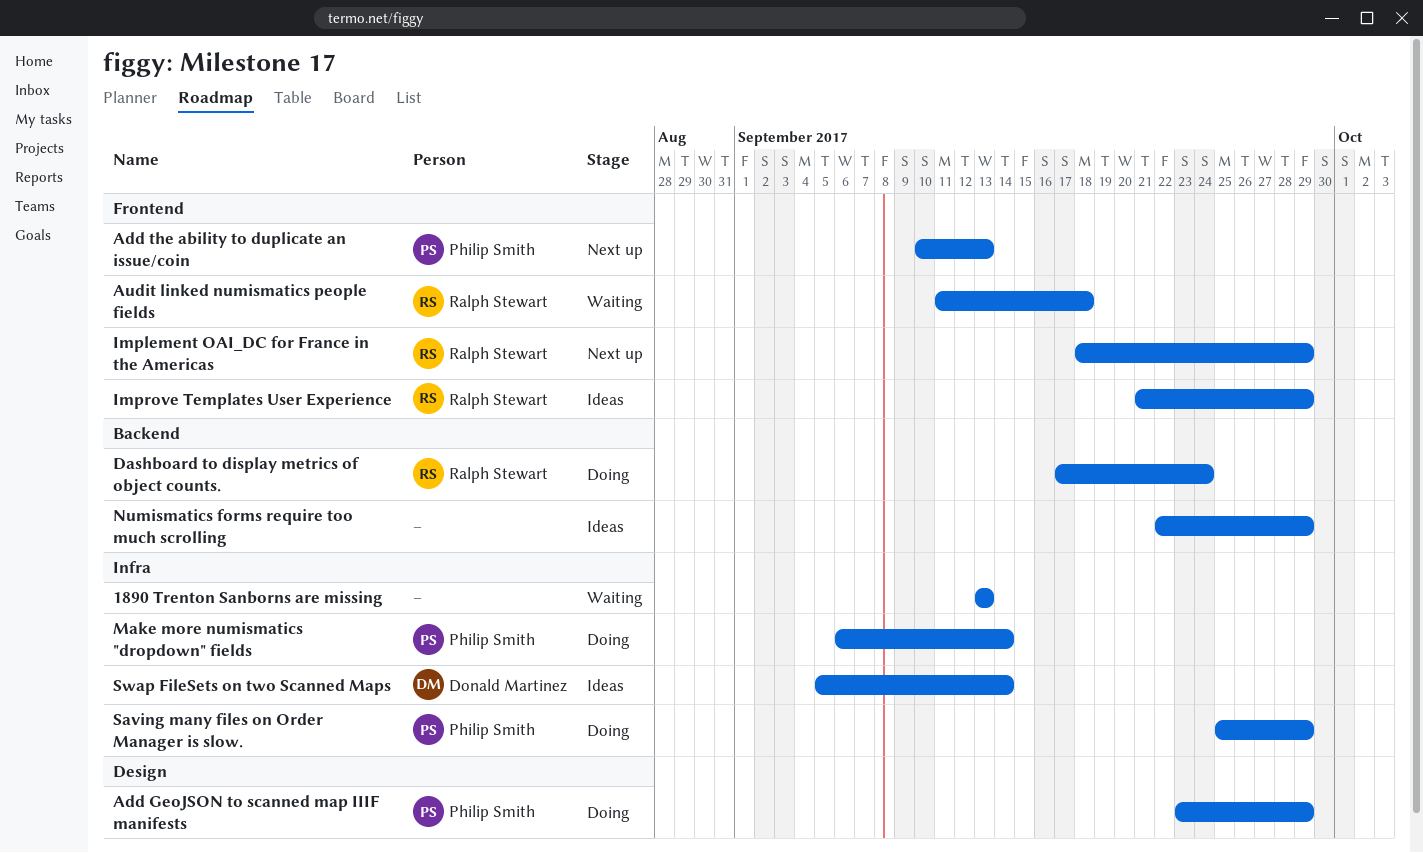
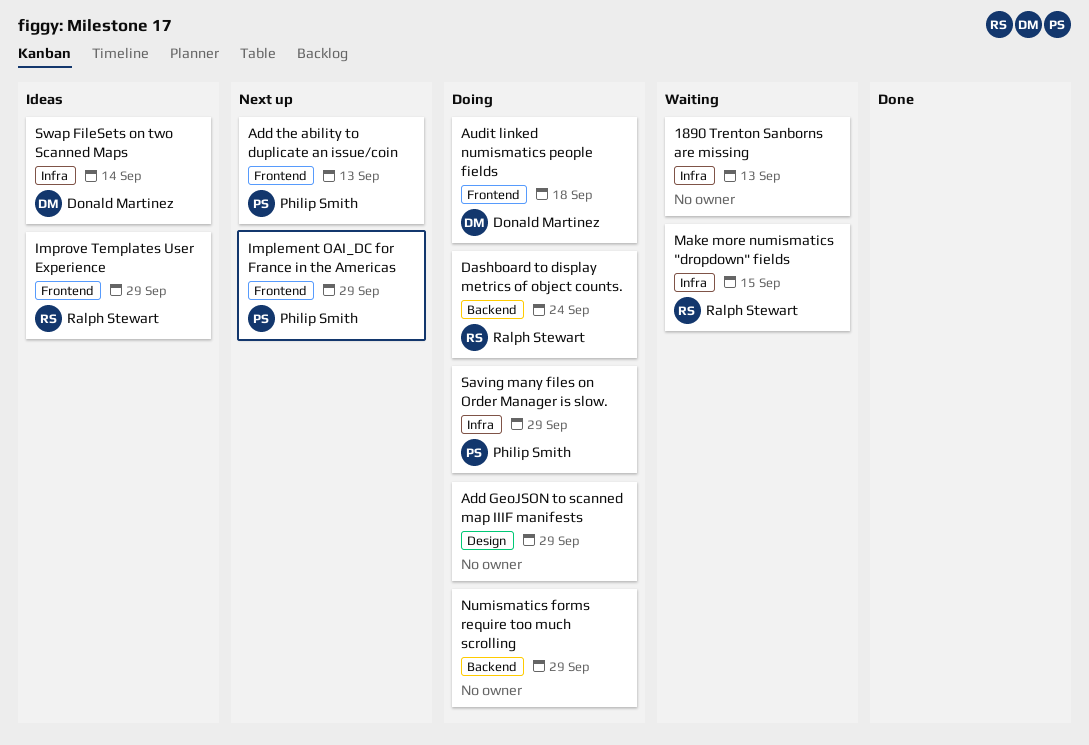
Add GeoJSON to scanned map IIIF manifests, owner: Philip Smith -> none
Audit linked numismatics people fields, status: Waiting -> Doing
Audit linked numismatics people fields, owner: Ralph Stewart -> Donald Martinez
Implement OAI_DC for France in the Americas, owner: Ralph Stewart -> Philip Smith
Make more numismatics "dropdown" fields, status: Doing -> Waiting
Make more numismatics "dropdown" fields, owner: Philip Smith -> Ralph Stewart
Make more numismatics "dropdown" fields, due: Sep 14 -> Sep 15
Numismatics forms require too much scrolling, status: Ideas -> Doing

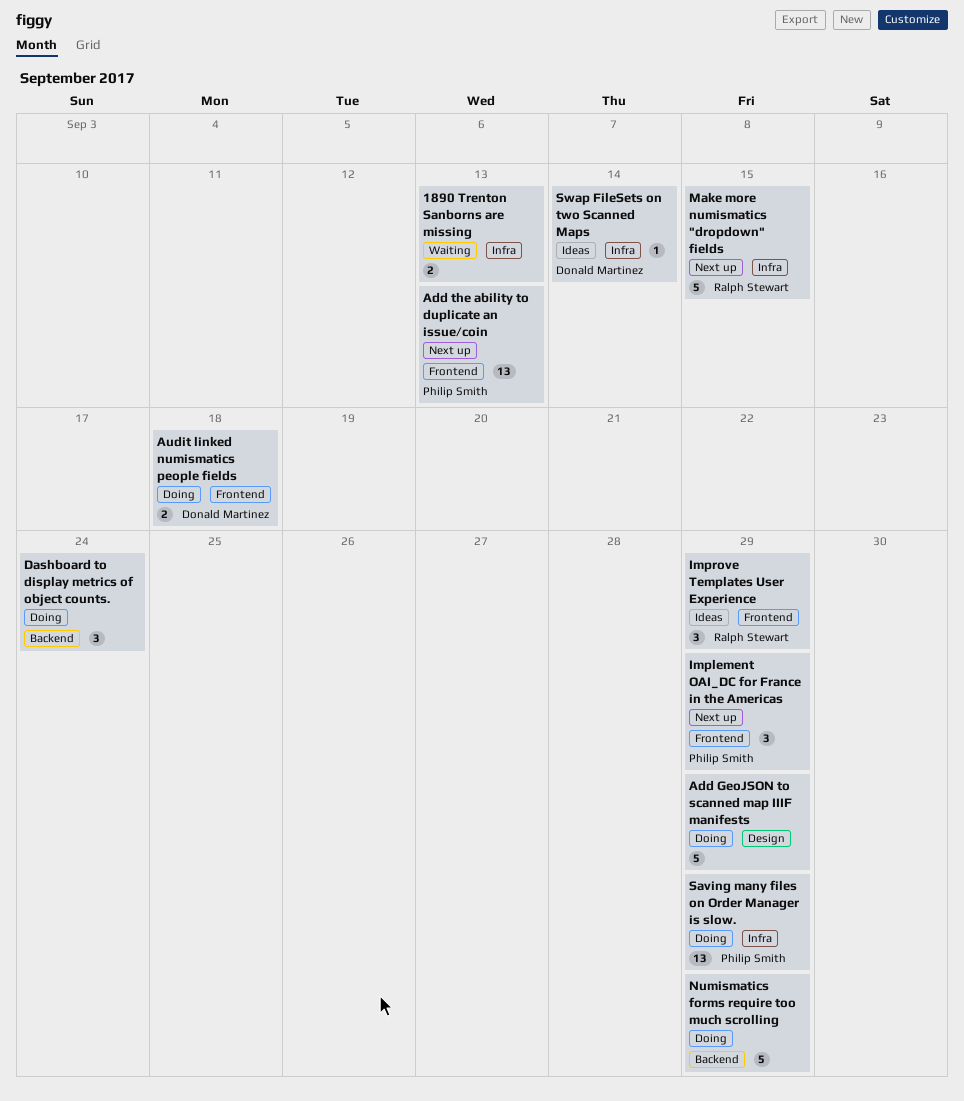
Dashboard to display metrics of object counts., owner: Ralph Stewart -> none
Make more numismatics "dropdown" fields, status: Waiting -> Next up

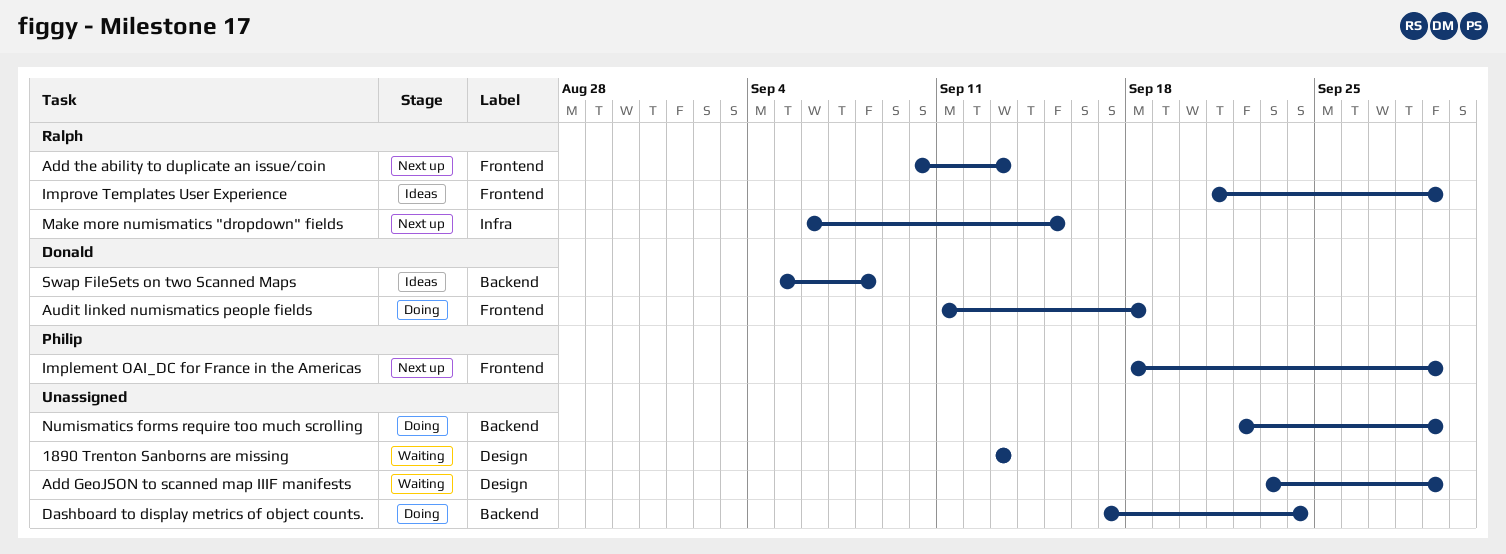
1890 Trenton Sanborns are missing, label: Infra -> Design
Add GeoJSON to scanned map IIIF manifests, status: Doing -> Waiting
Add the ability to duplicate an issue/coin, owner: Philip Smith -> Ralph Stewart
Saving many files on Order Manager is slow.: present -> none
Swap FileSets on two Scanned Maps, label: Infra -> Backend
Swap FileSets on two Scanned Maps, due: Sep 14 -> Sep 8

